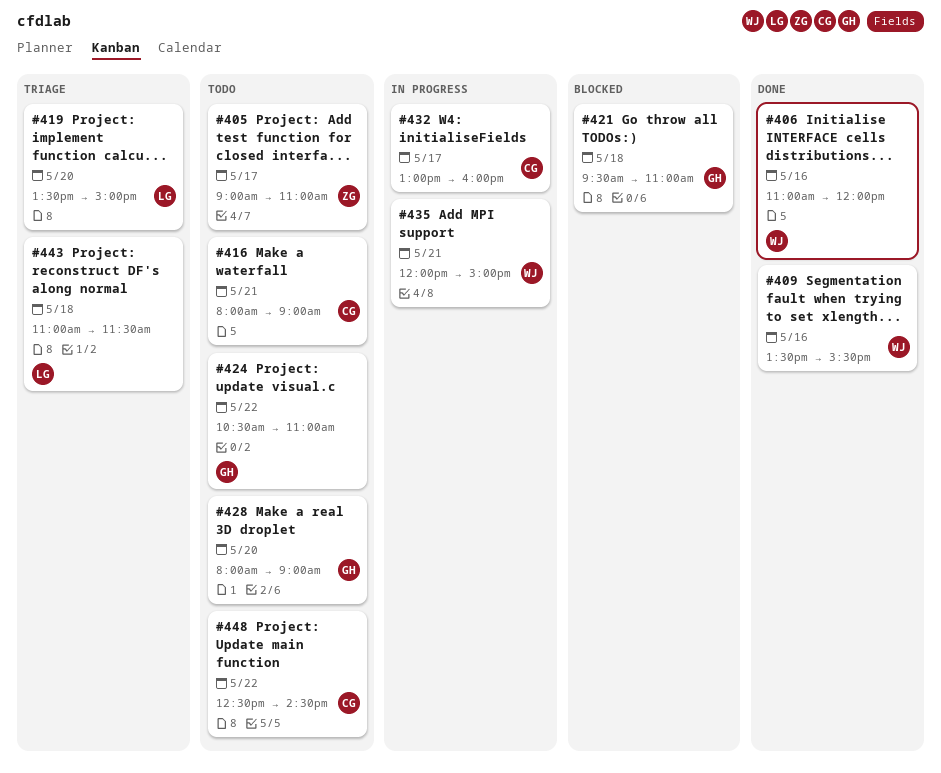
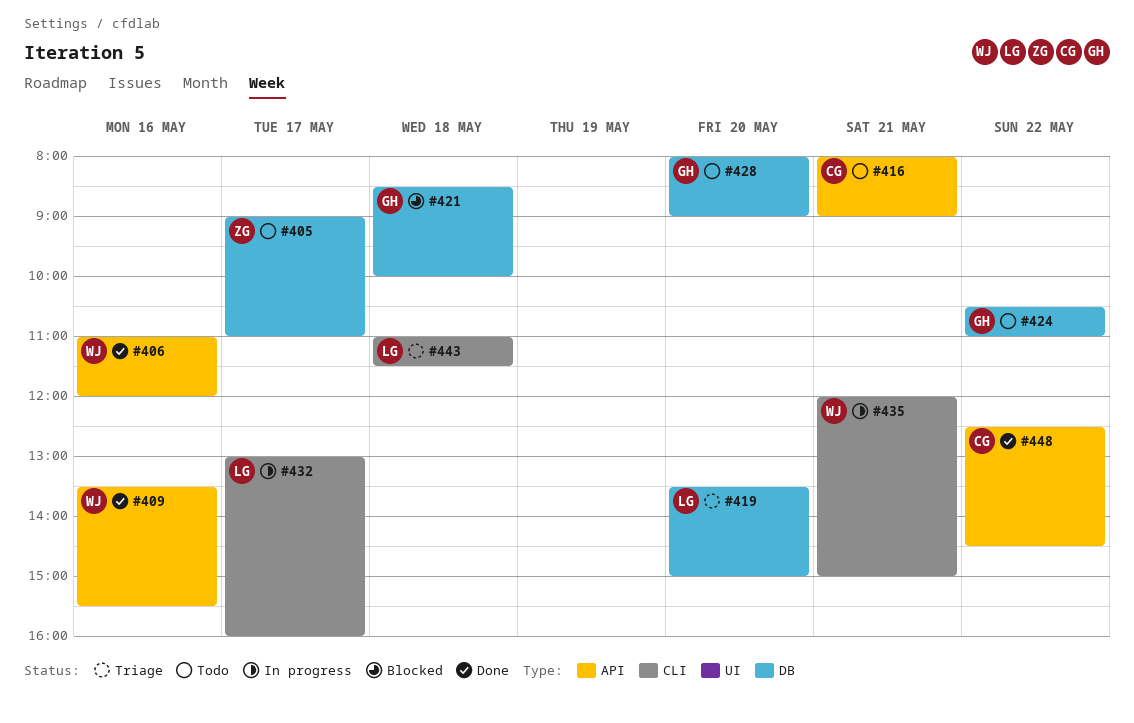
#421, begins: 09:30 -> 08:30
#421, ends: 11:00 -> 10:00
#432, owner: CG -> LG
#448, status: Todo -> Done

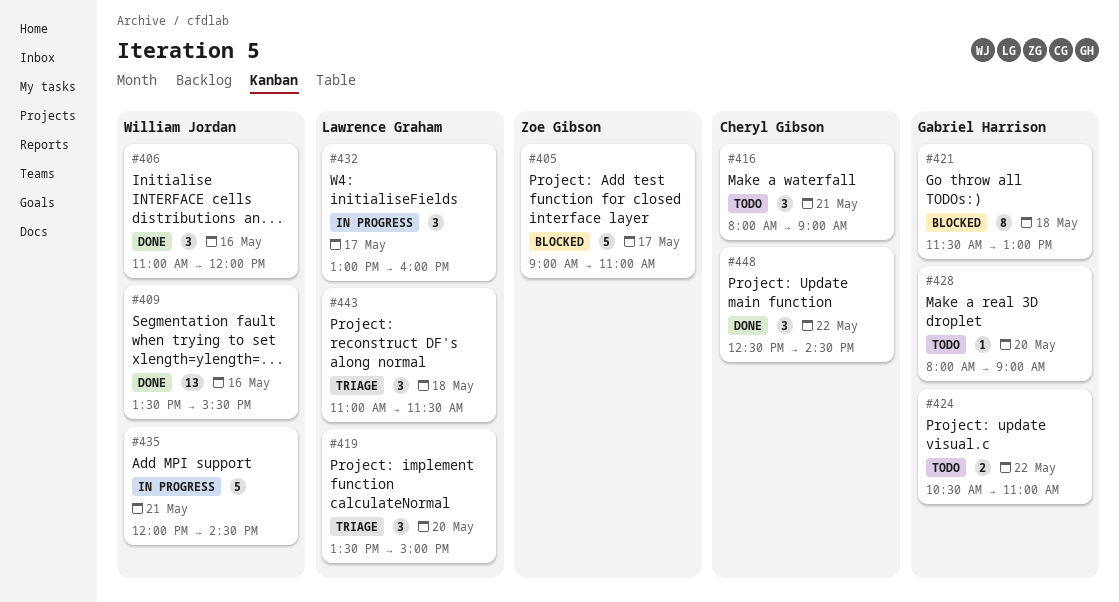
#405, status: Todo -> Blocked
#421, begins: 08:30 -> 11:30
#421, ends: 10:00 -> 13:00
#435, ends: 15:00 -> 14:30

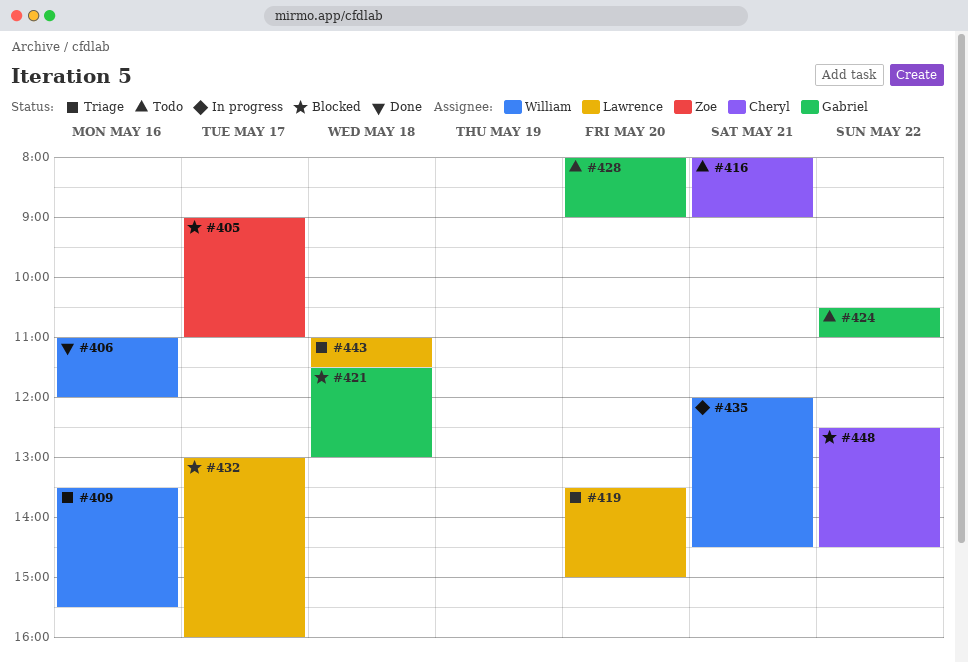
#409, status: Done -> Triage
#432, status: In progress -> Blocked
#448, status: Done -> Blocked

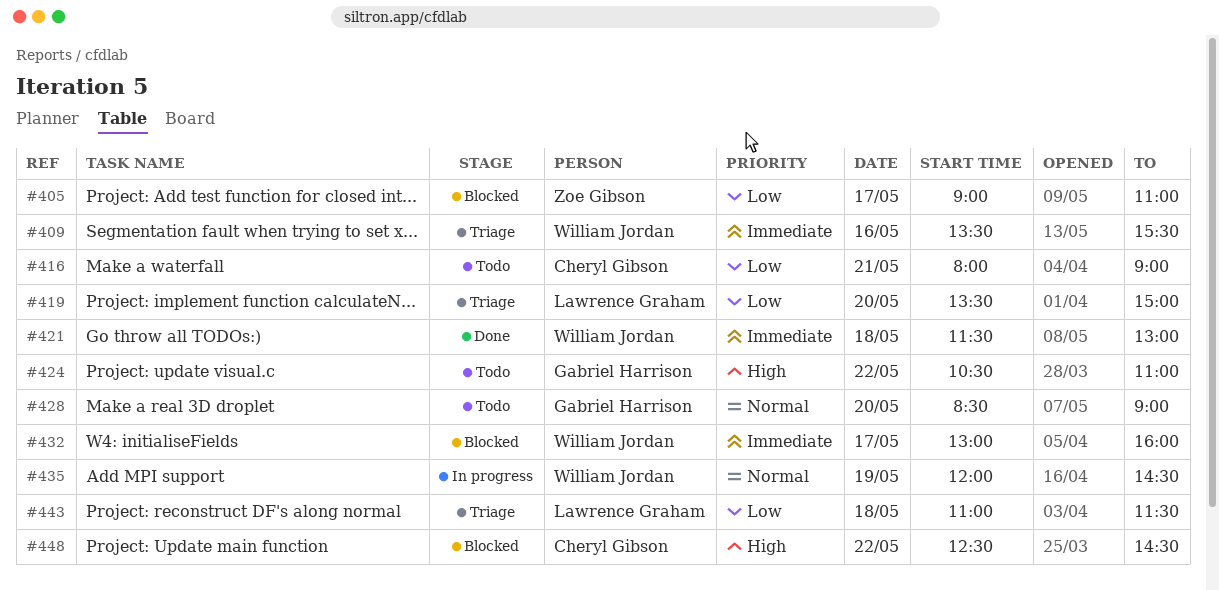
#406: present -> none
#421, status: Blocked -> Done
#421, owner: Gabriel Harrison -> William Jordan
#428, begins: 08:00 -> 08:30
#432, owner: Lawrence Graham -> William Jordan
#435, day: May 21 -> May 19

